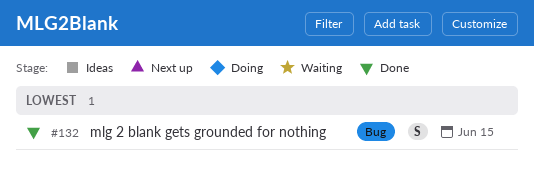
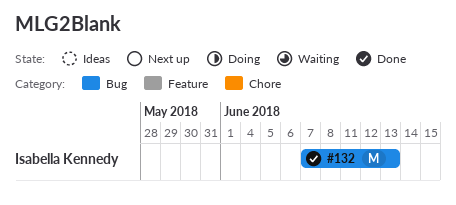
#132, estimate: S -> M
#132, due: Jun 15 -> Jun 13

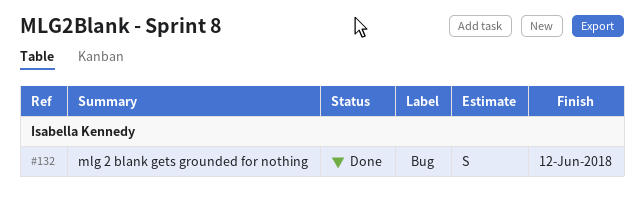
#132, estimate: M -> S
#132, due: Jun 13 -> Jun 12

